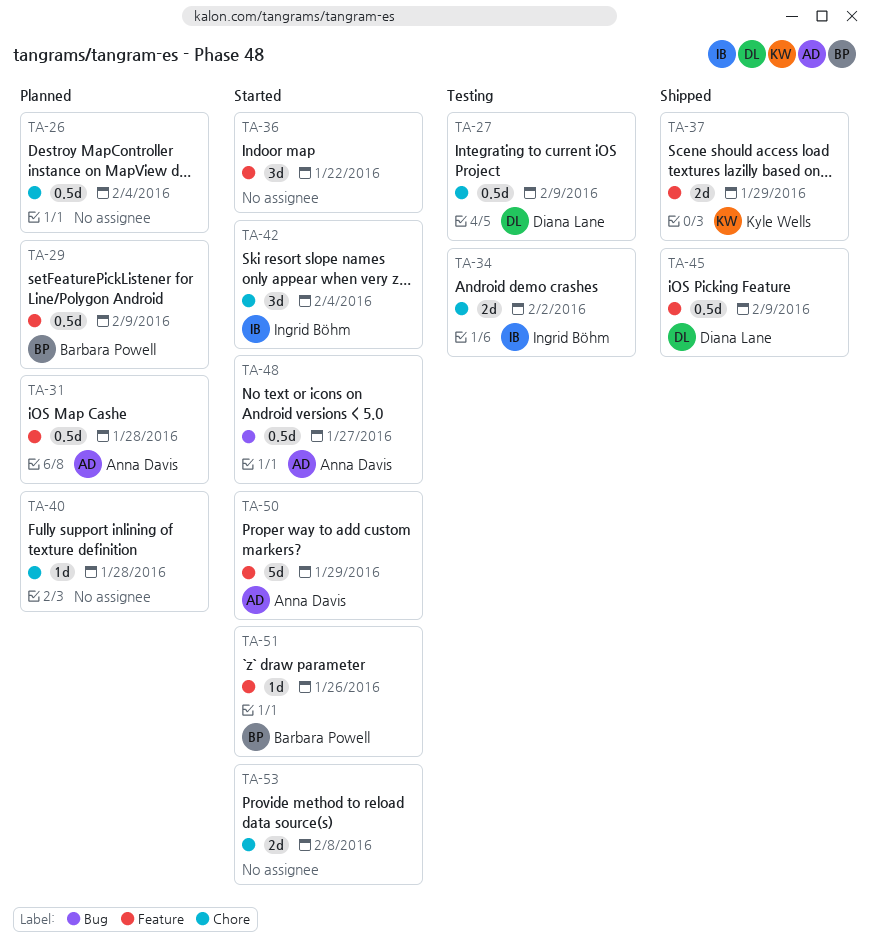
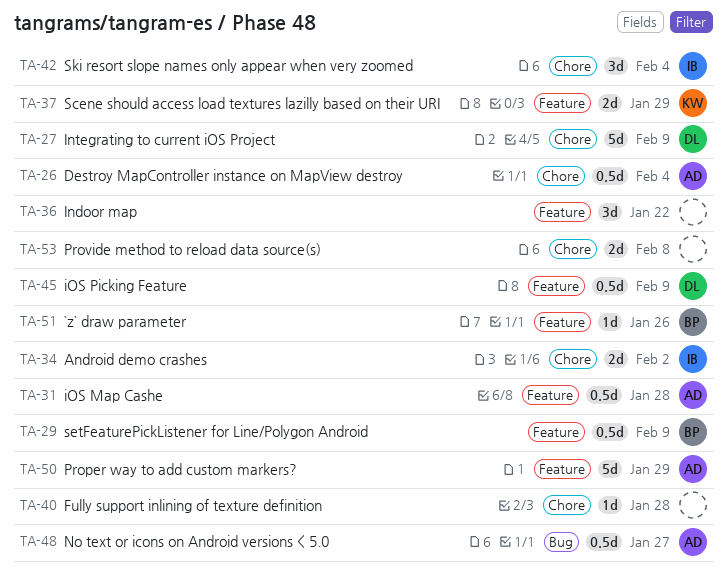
TA-26, owner: none -> Anna Davis
TA-27, estimate: 0.5d -> 5d

